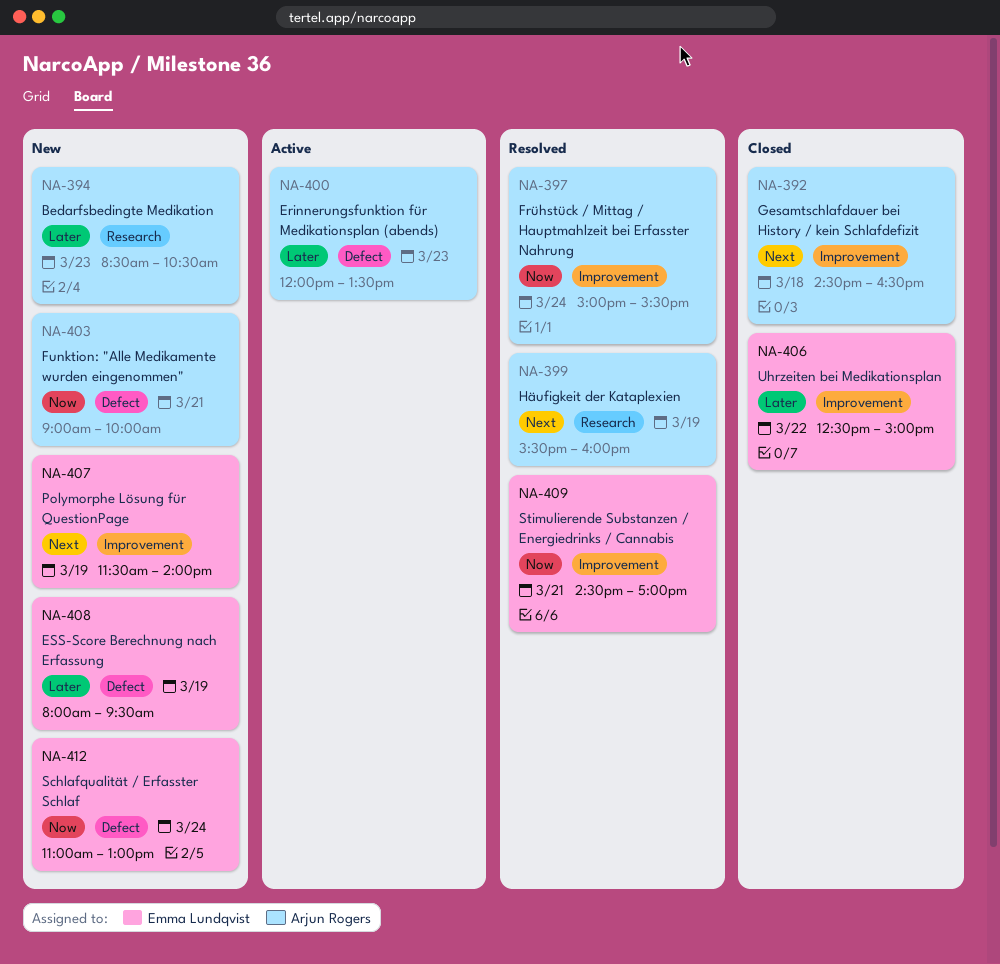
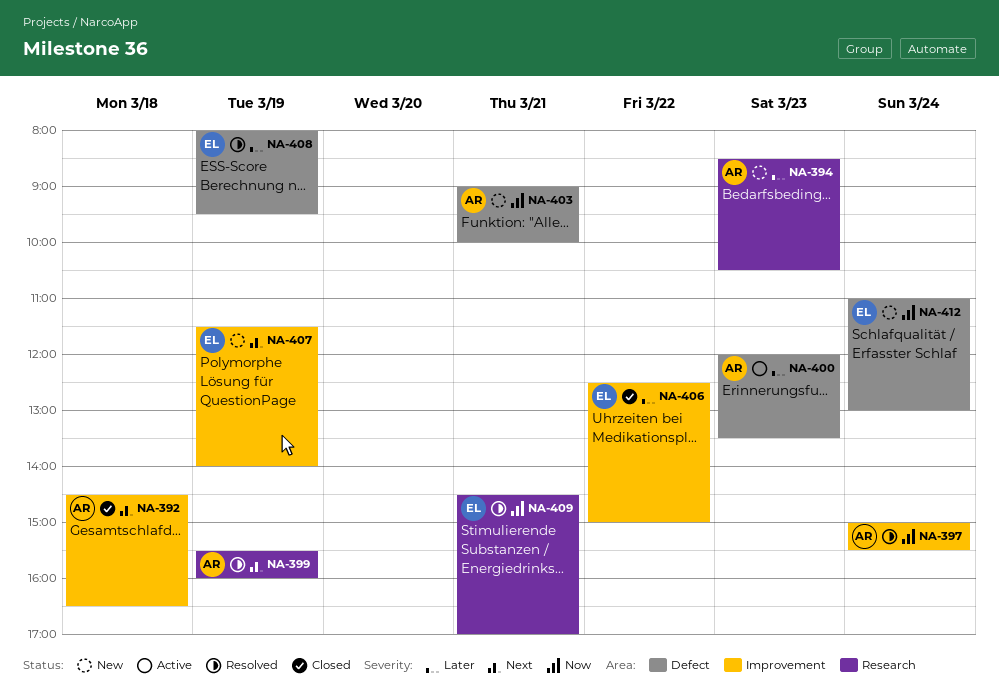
NA-408, status: New -> Resolved
NA-409, label: Improvement -> Research

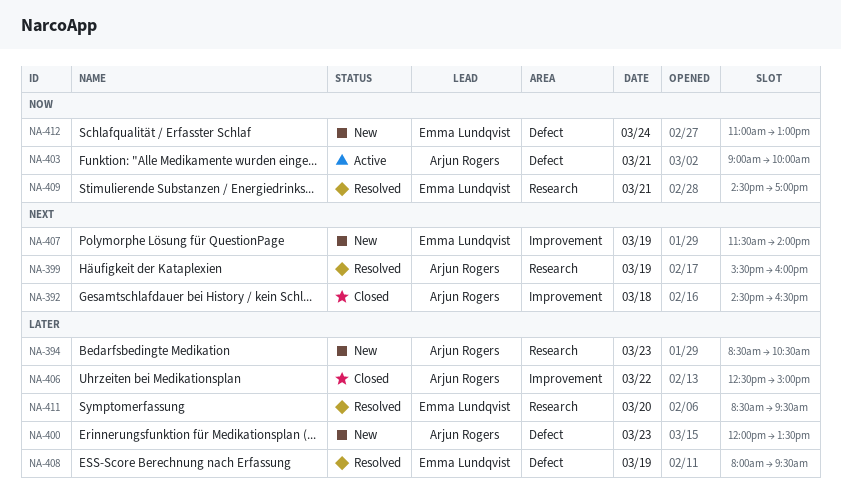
NA-397: present -> none
NA-400, status: Active -> New
NA-403, status: New -> Active
NA-406, owner: Emma Lundqvist -> Arjun Rogers
NA-411: none -> present

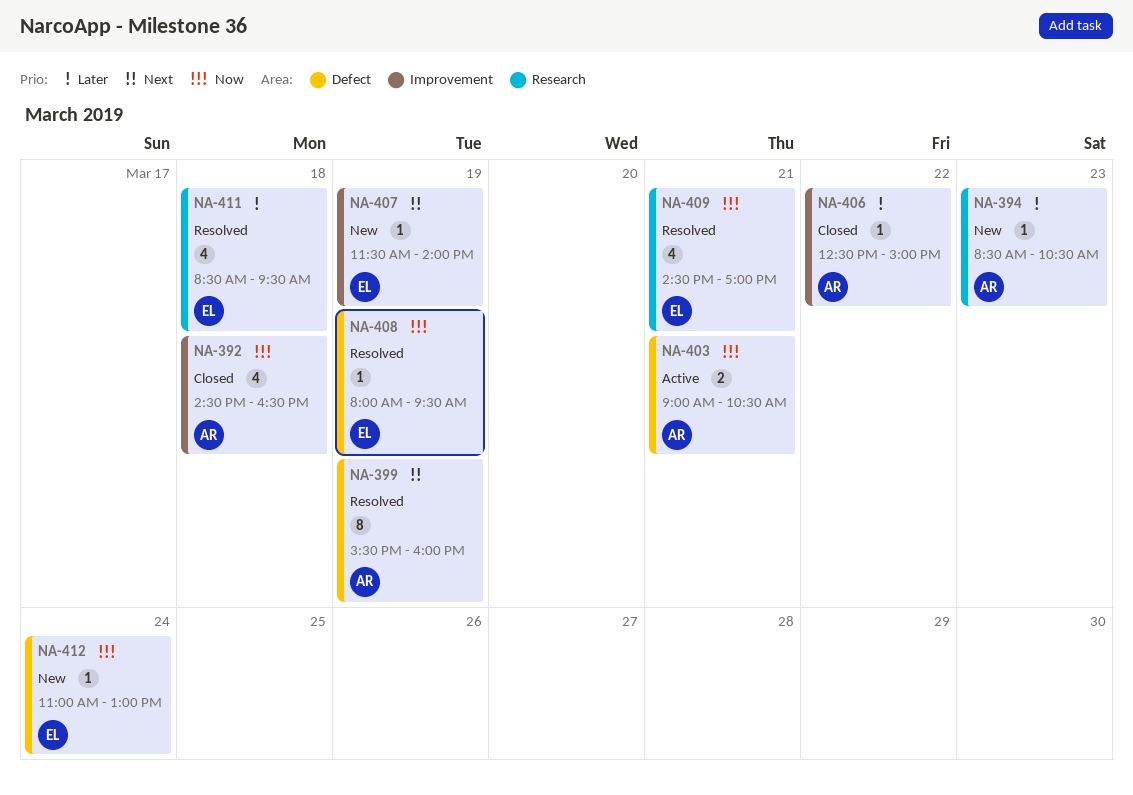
NA-392, priority: Next -> Now
NA-399, label: Research -> Defect
NA-400: present -> none
NA-403, ends: 10:00 -> 10:30
NA-408, priority: Later -> Now
NA-411, day: Mar 20 -> Mar 18

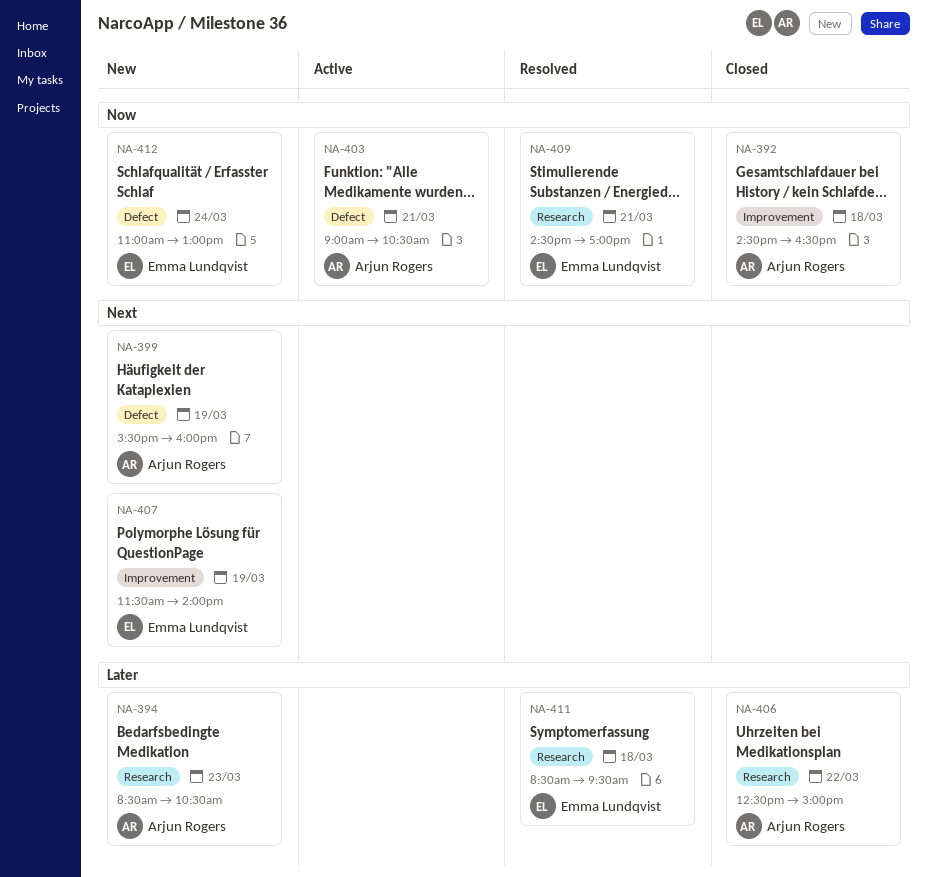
NA-399, status: Resolved -> New
NA-406, label: Improvement -> Research
NA-408: present -> none

